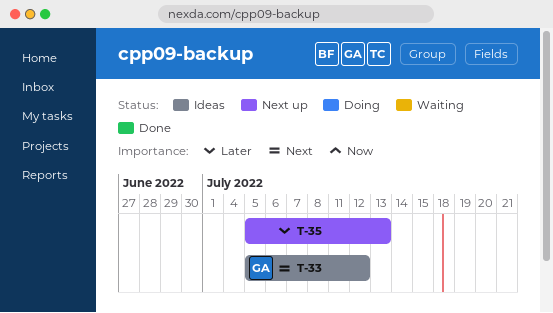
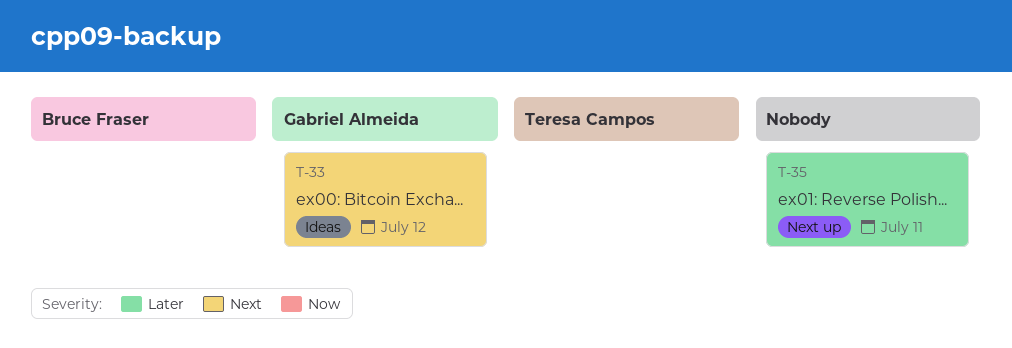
T-35, due: Jul 13 -> Jul 11

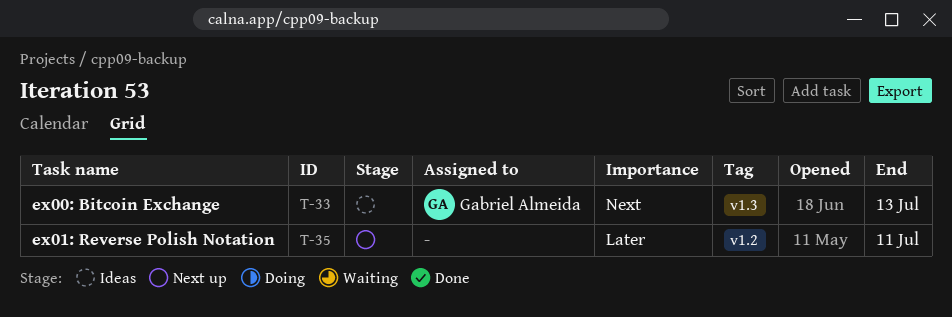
T-33, due: Jul 12 -> Jul 13

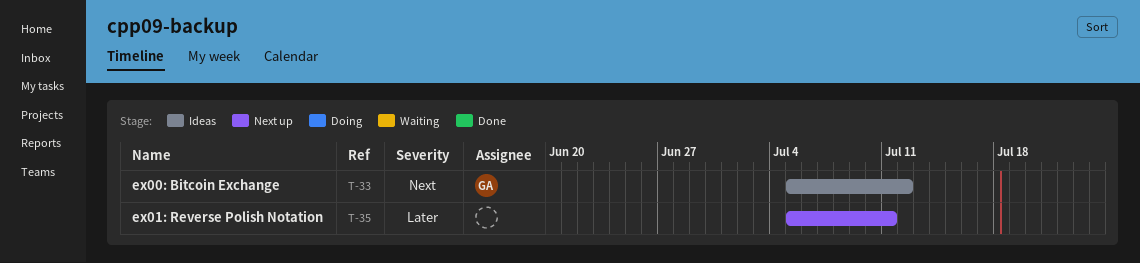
T-33, due: Jul 13 -> Jul 12

